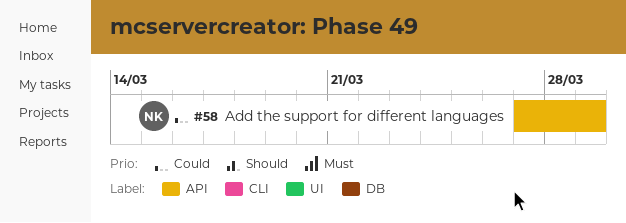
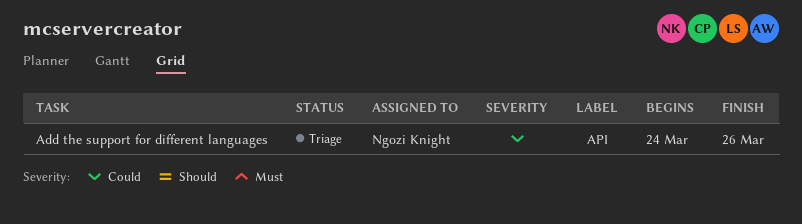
Add the support for different languages, start: Mar 27 -> Mar 24
Add the support for different languages, due: Mar 29 -> Mar 26

